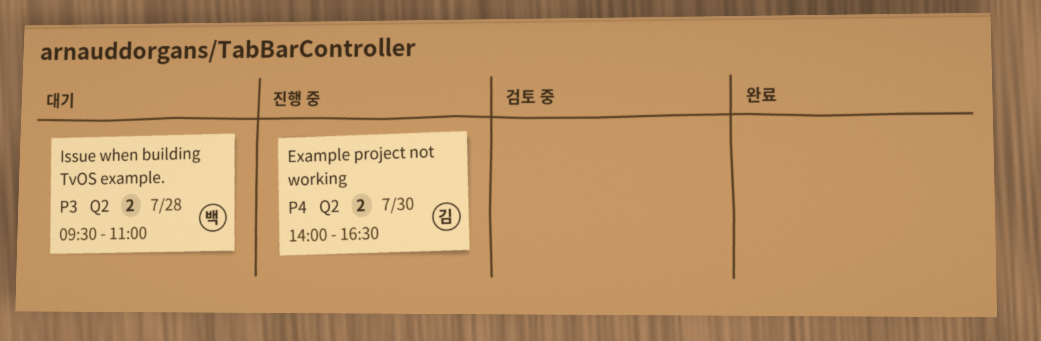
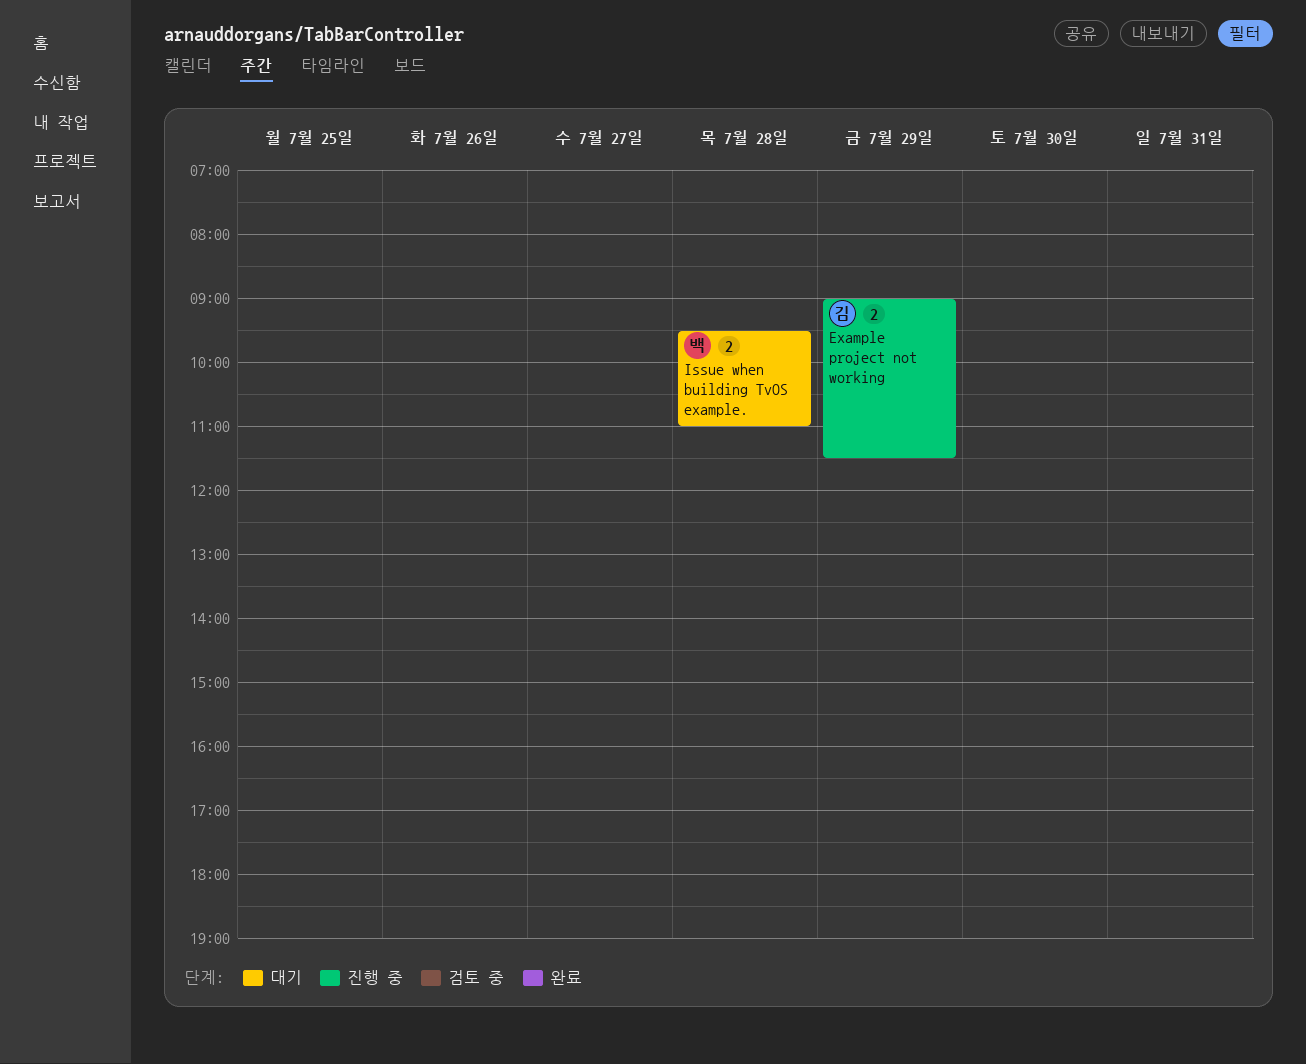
Example project not working, day: Jul 30 -> Jul 29
Example project not working, begins: 14:00 -> 09:00
Example project not working, ends: 16:30 -> 11:30

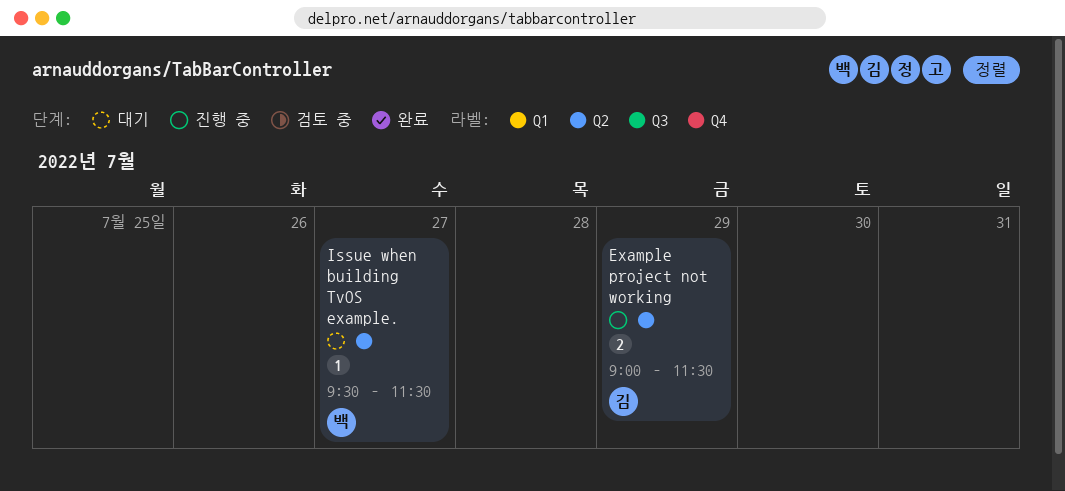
Issue when building TvOS example., estimate: 2 -> 1
Issue when building TvOS example., day: Jul 28 -> Jul 27
Issue when building TvOS example., ends: 11:00 -> 11:30

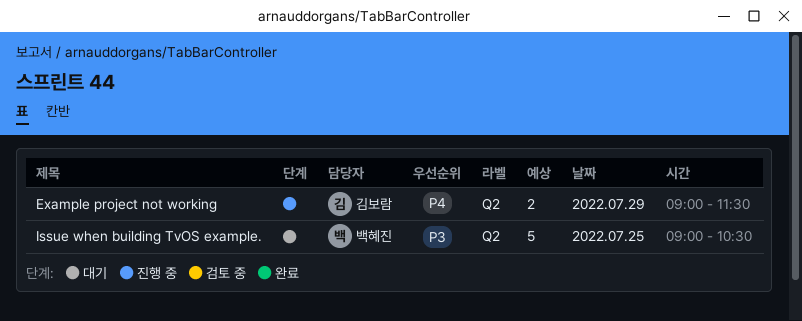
Issue when building TvOS example., estimate: 1 -> 5
Issue when building TvOS example., day: Jul 27 -> Jul 25
Issue when building TvOS example., begins: 09:30 -> 09:00
Issue when building TvOS example., ends: 11:30 -> 10:30

